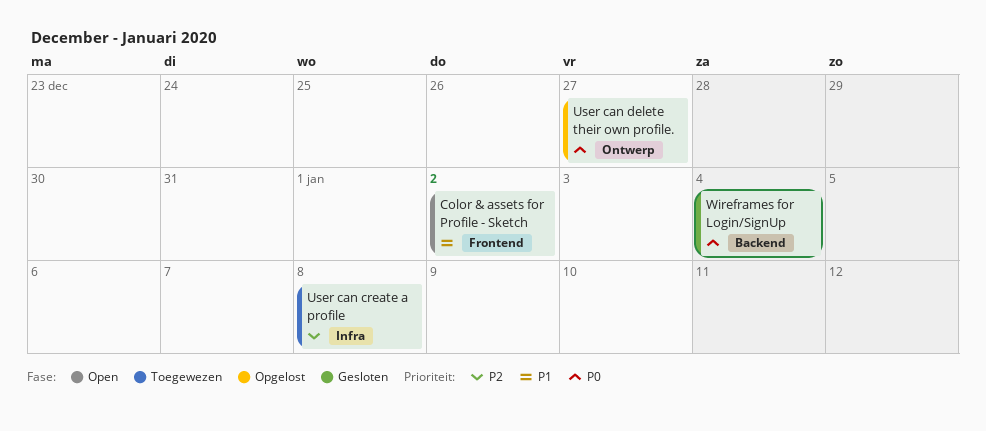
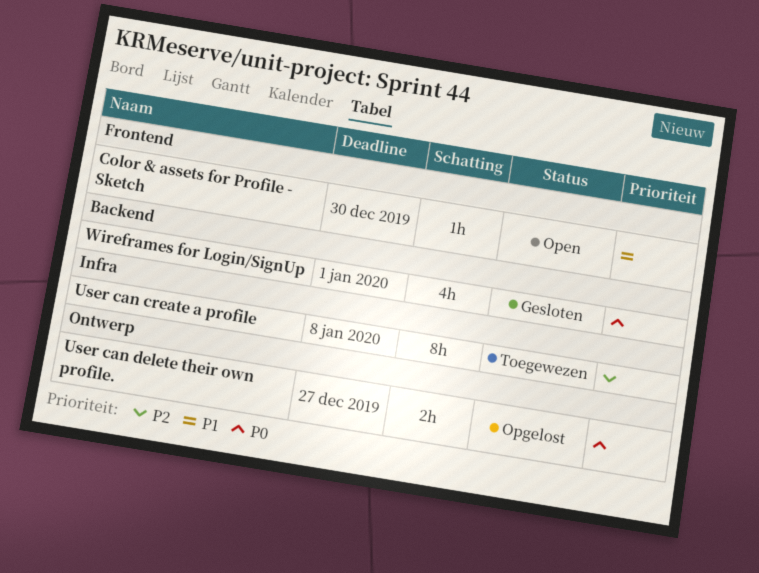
Color & assets for Profile - Sketch, due: Jan 2 -> Dec 30
Wireframes for Login/SignUp, due: Jan 4 -> Jan 1

